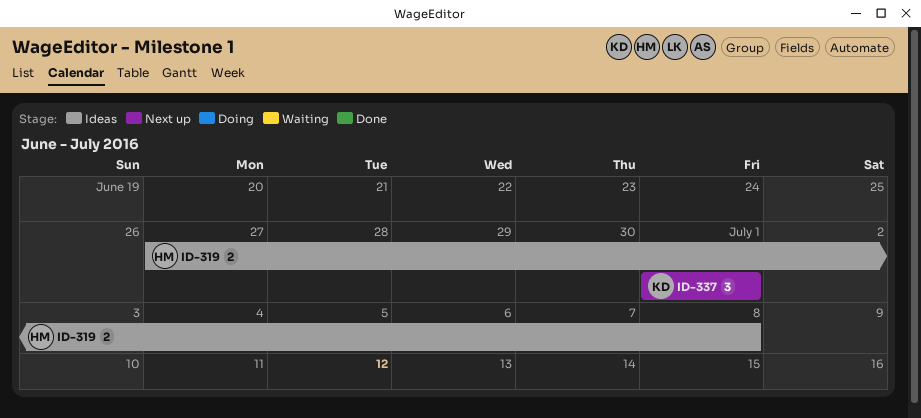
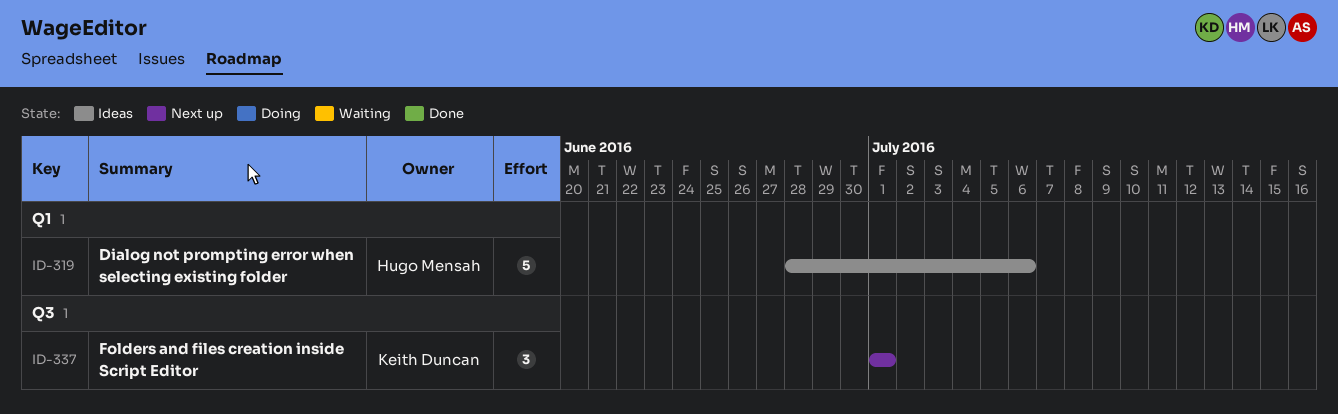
ID-319, estimate: 2 -> 5
ID-319, start: Jun 27 -> Jun 28
ID-319, due: Jul 8 -> Jul 6

